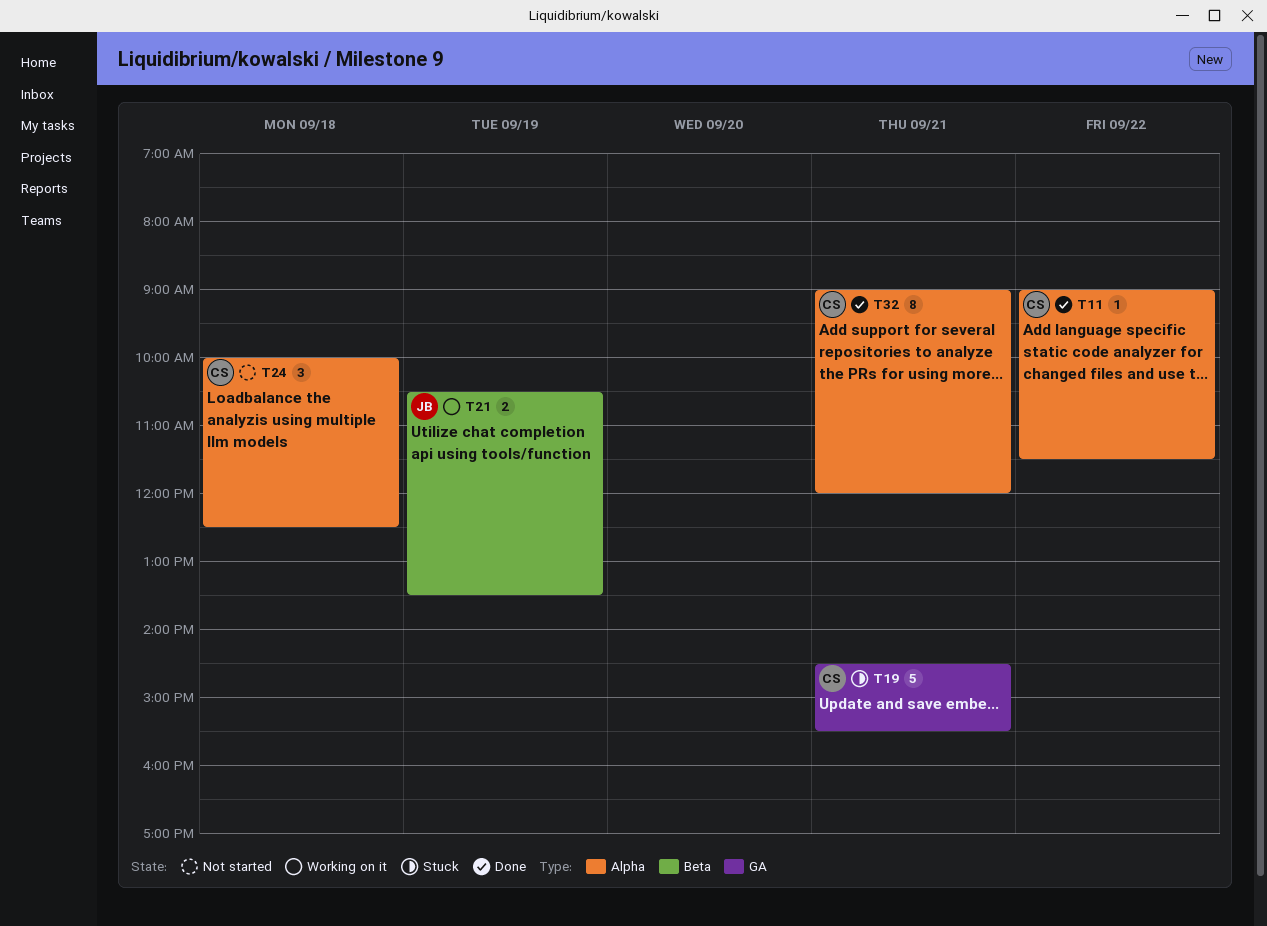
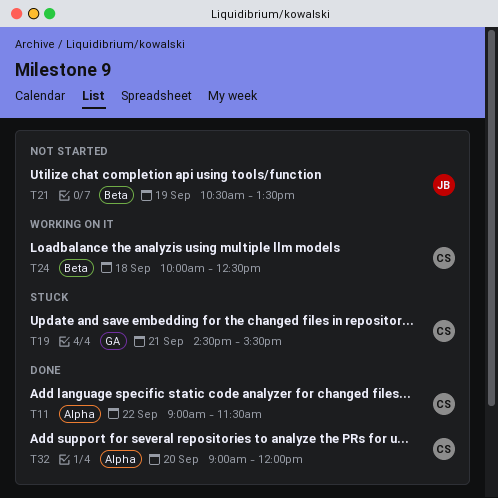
T21, status: Working on it -> Not started
T24, status: Not started -> Working on it
T24, label: Alpha -> Beta
T32, day: Sep 21 -> Sep 20

